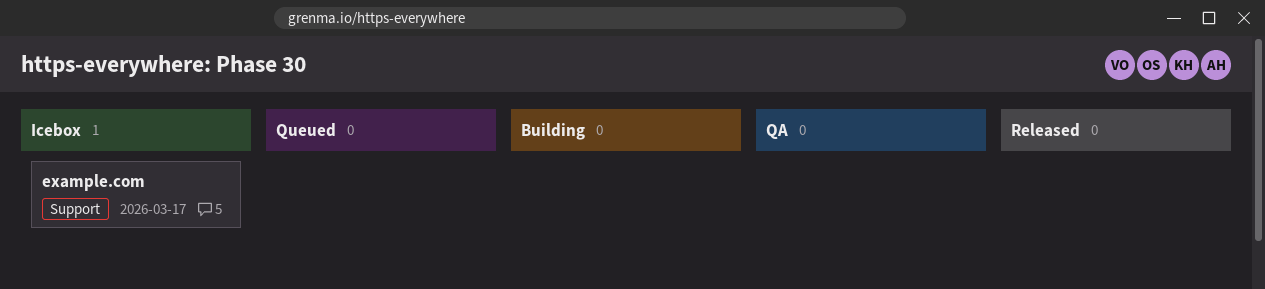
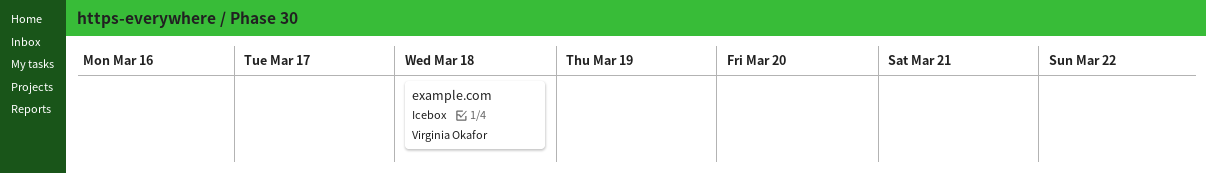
example.com, due: Mar 17 -> Mar 18

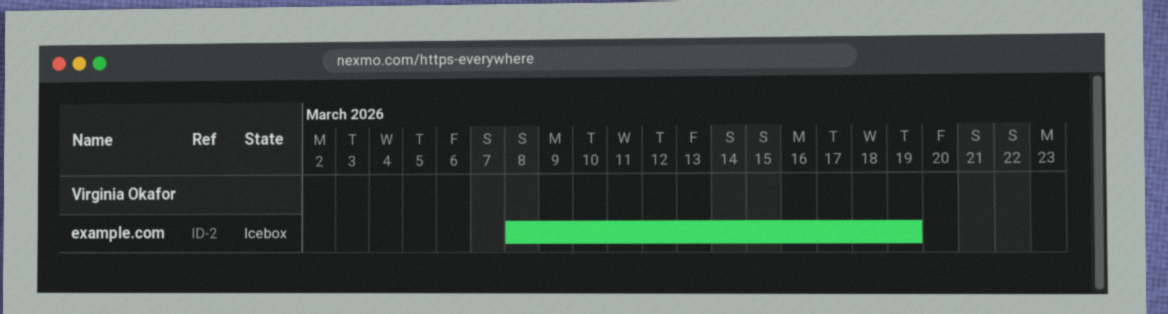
example.com, due: Mar 18 -> Mar 19

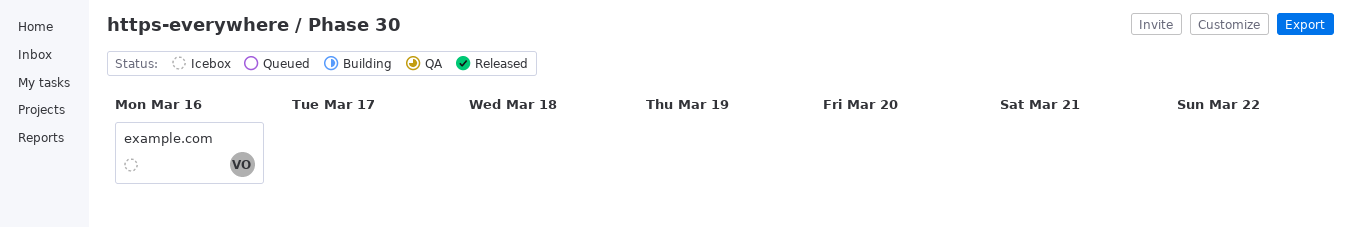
example.com, due: Mar 19 -> Mar 16

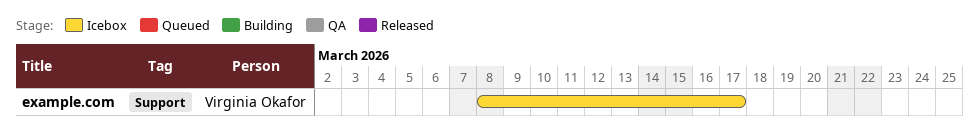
example.com, due: Mar 16 -> Mar 17

